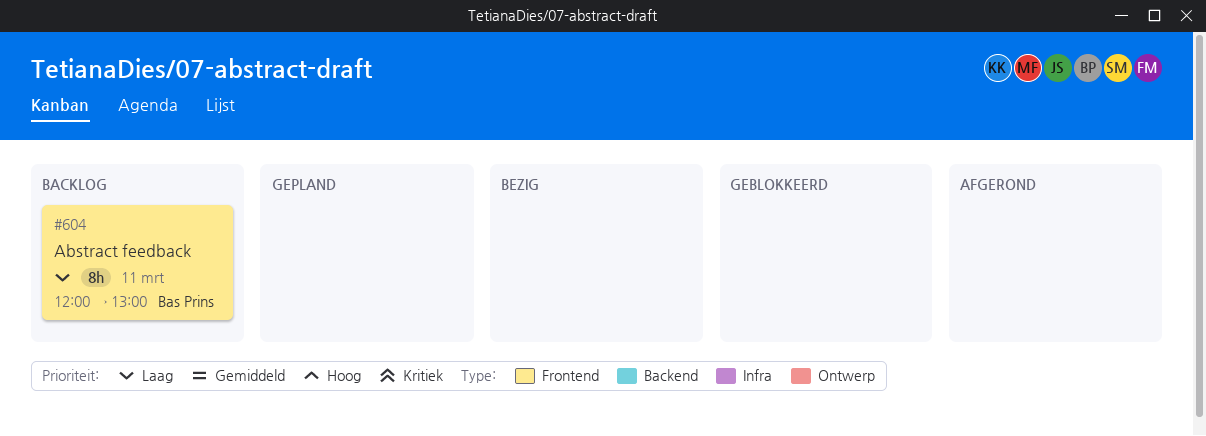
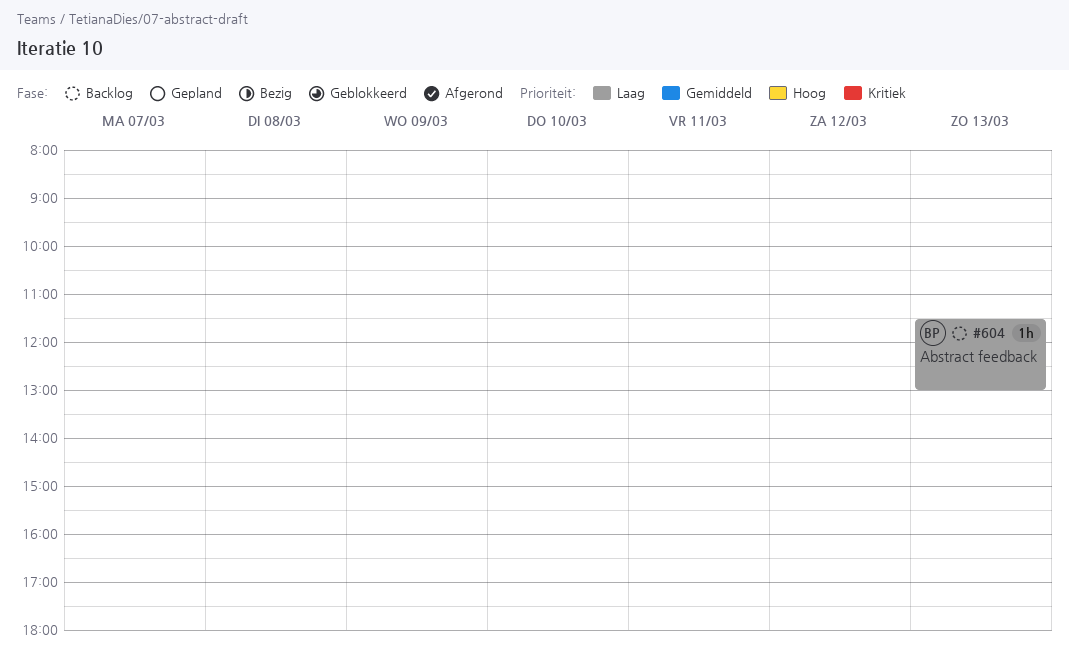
#604, estimate: 8h -> 1h
#604, day: Mar 11 -> Mar 13
#604, begins: 12:00 -> 11:30

